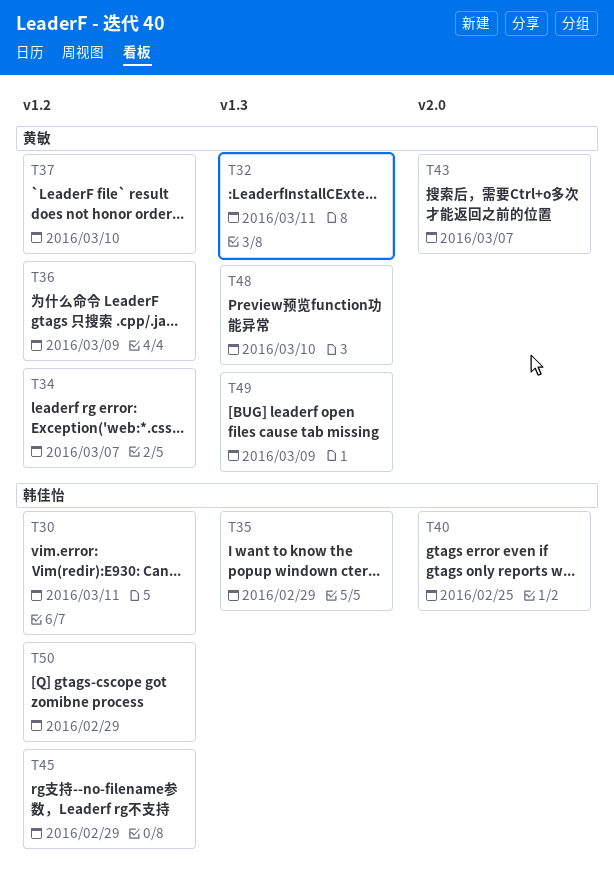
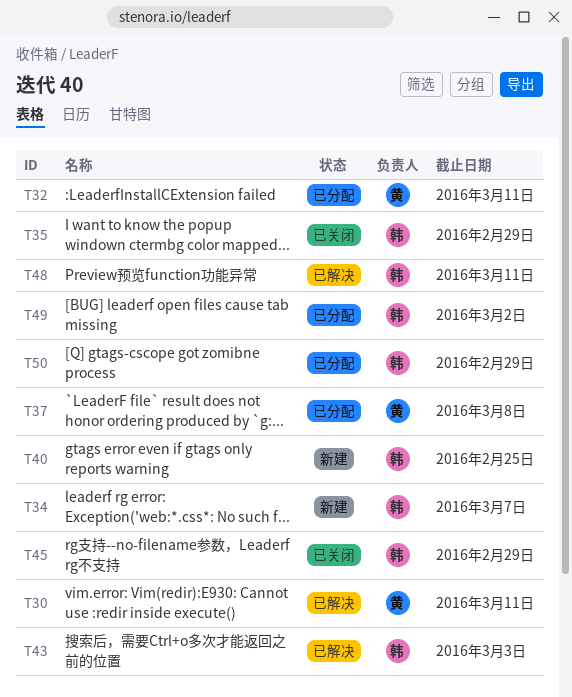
T30, owner: 韩佳怡 -> 黄敏
T34, owner: 黄敏 -> 韩佳怡
T36: present -> none
T37, due: Mar 10 -> Mar 8
T43, owner: 黄敏 -> 韩佳怡
T43, due: Mar 7 -> Mar 3
T48, owner: 黄敏 -> 韩佳怡
T48, due: Mar 10 -> Mar 11
T49, owner: 黄敏 -> 韩佳怡
T49, due: Mar 9 -> Mar 2

